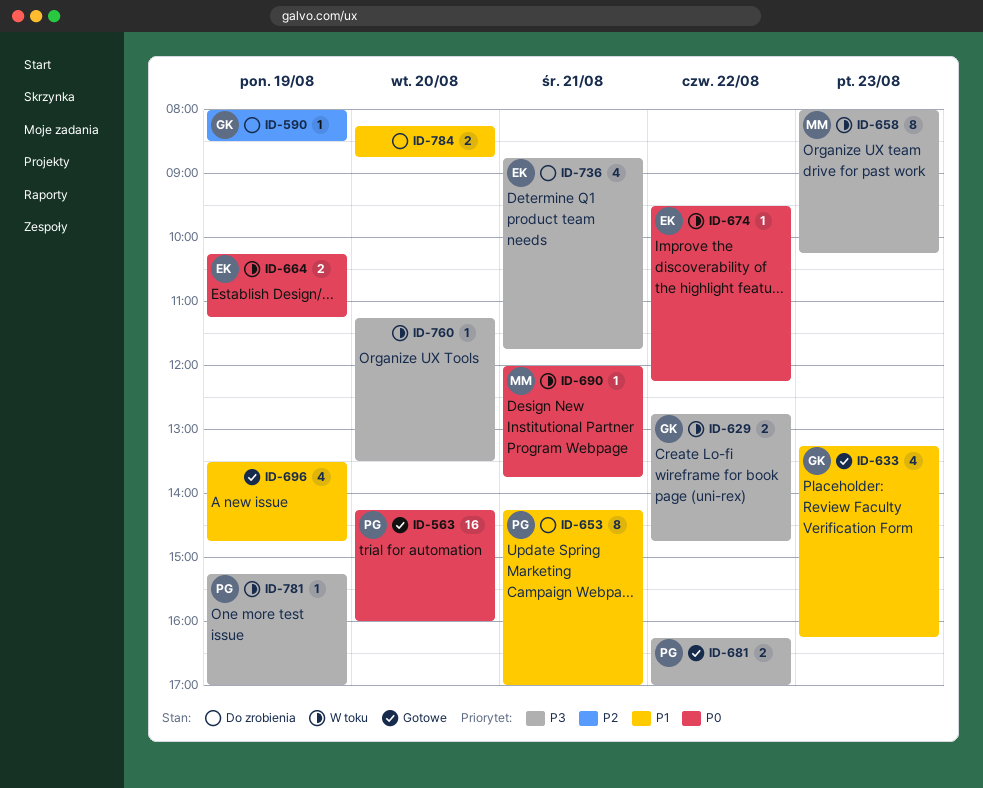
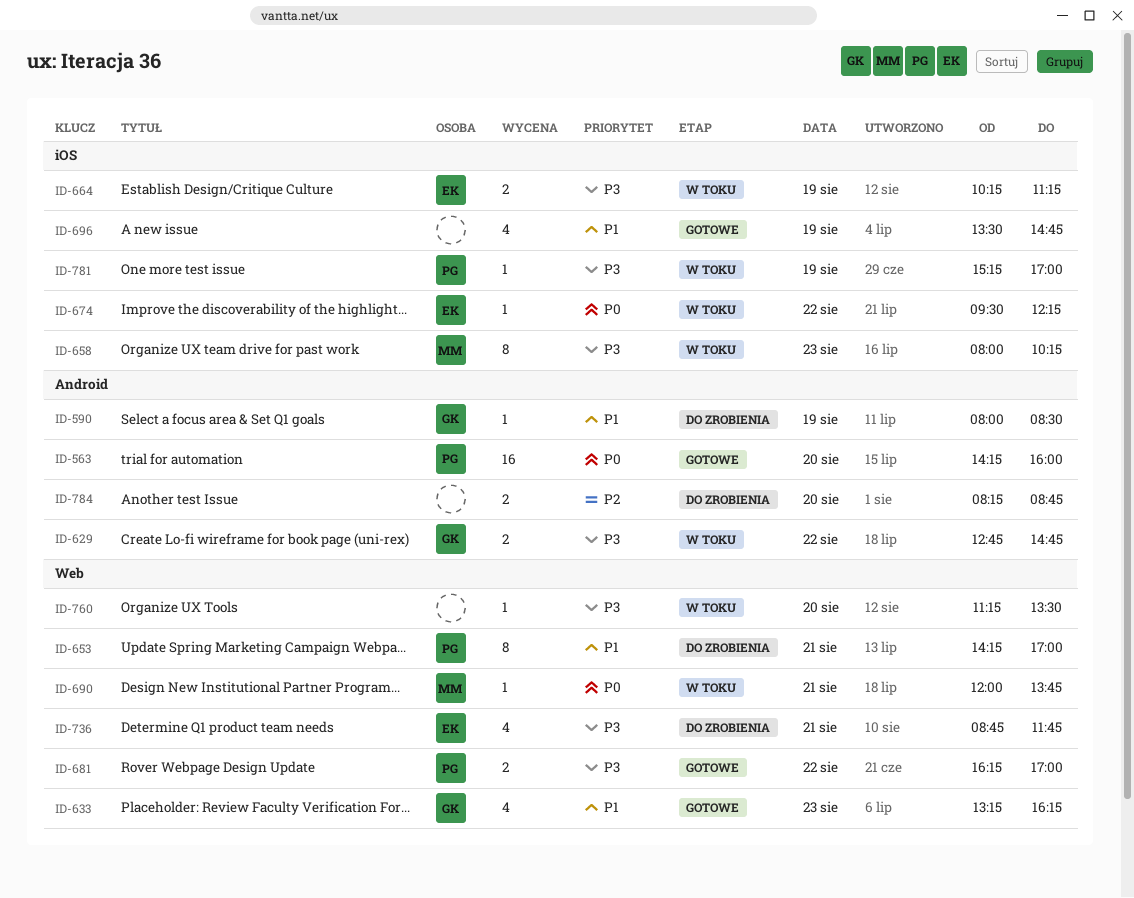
ID-590, priority: P2 -> P1
ID-664, priority: P0 -> P3
ID-784, priority: P1 -> P2

